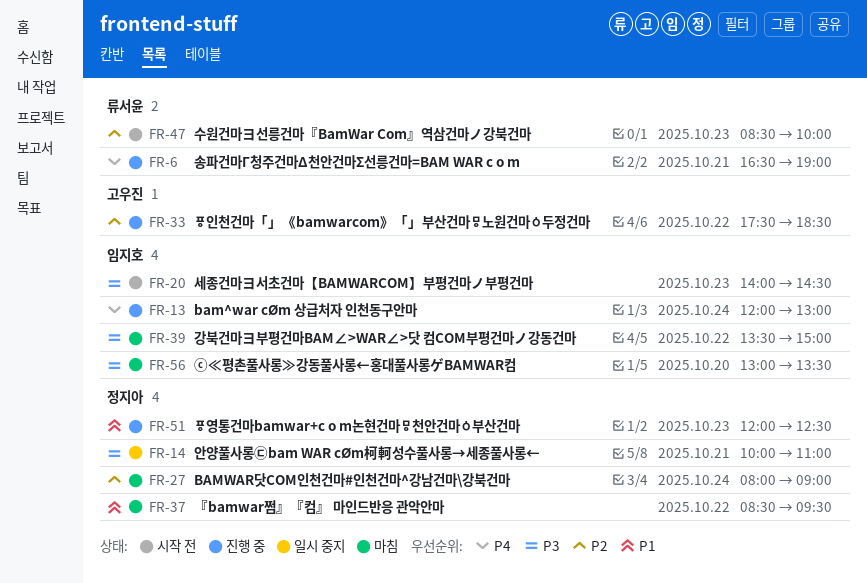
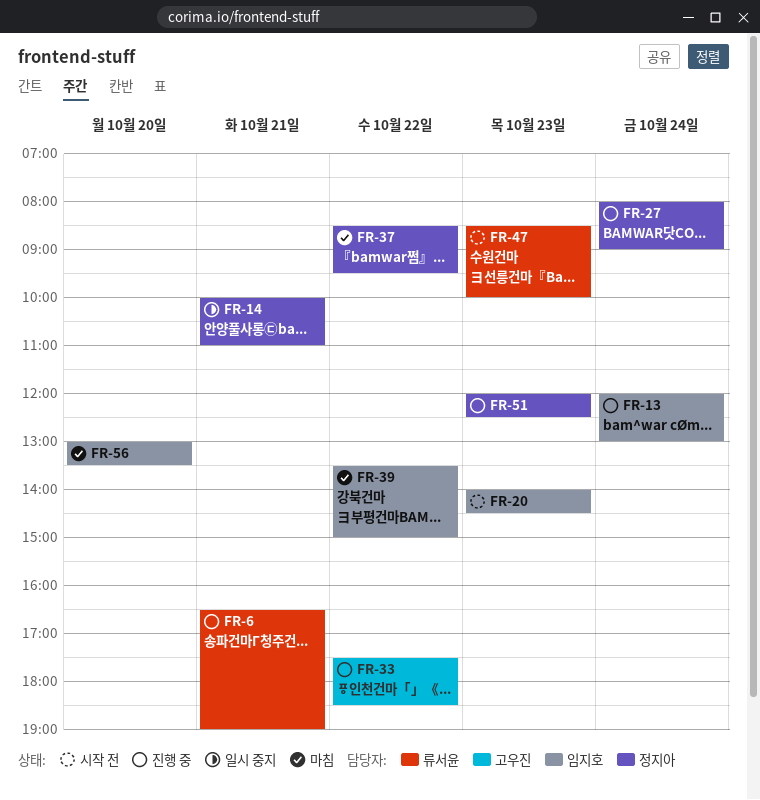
FR-27, status: 마침 -> 진행 중

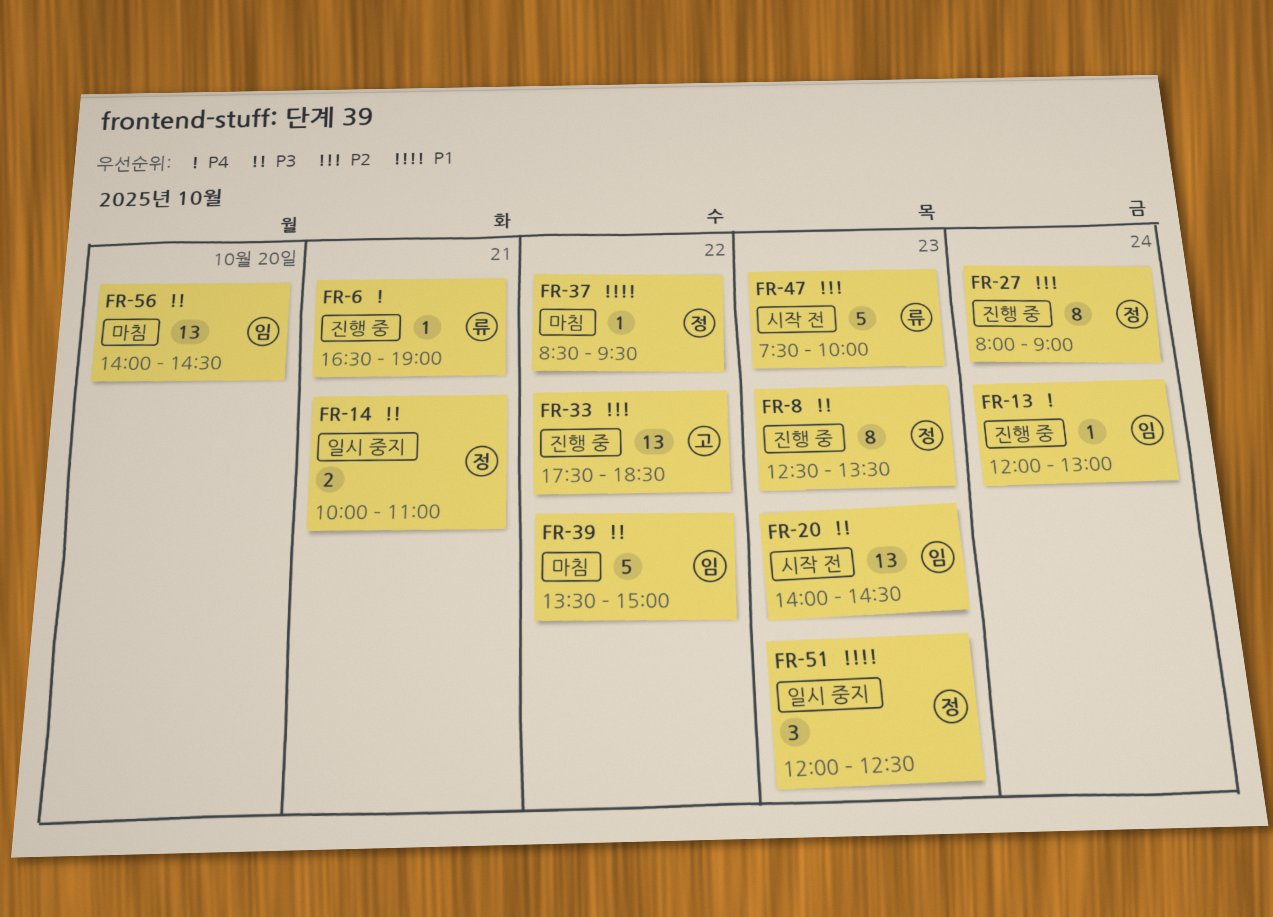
FR-8: none -> present
FR-47, begins: 08:30 -> 07:30
FR-51, status: 진행 중 -> 일시 중지
FR-56, begins: 13:00 -> 14:00
FR-56, ends: 13:30 -> 14:30

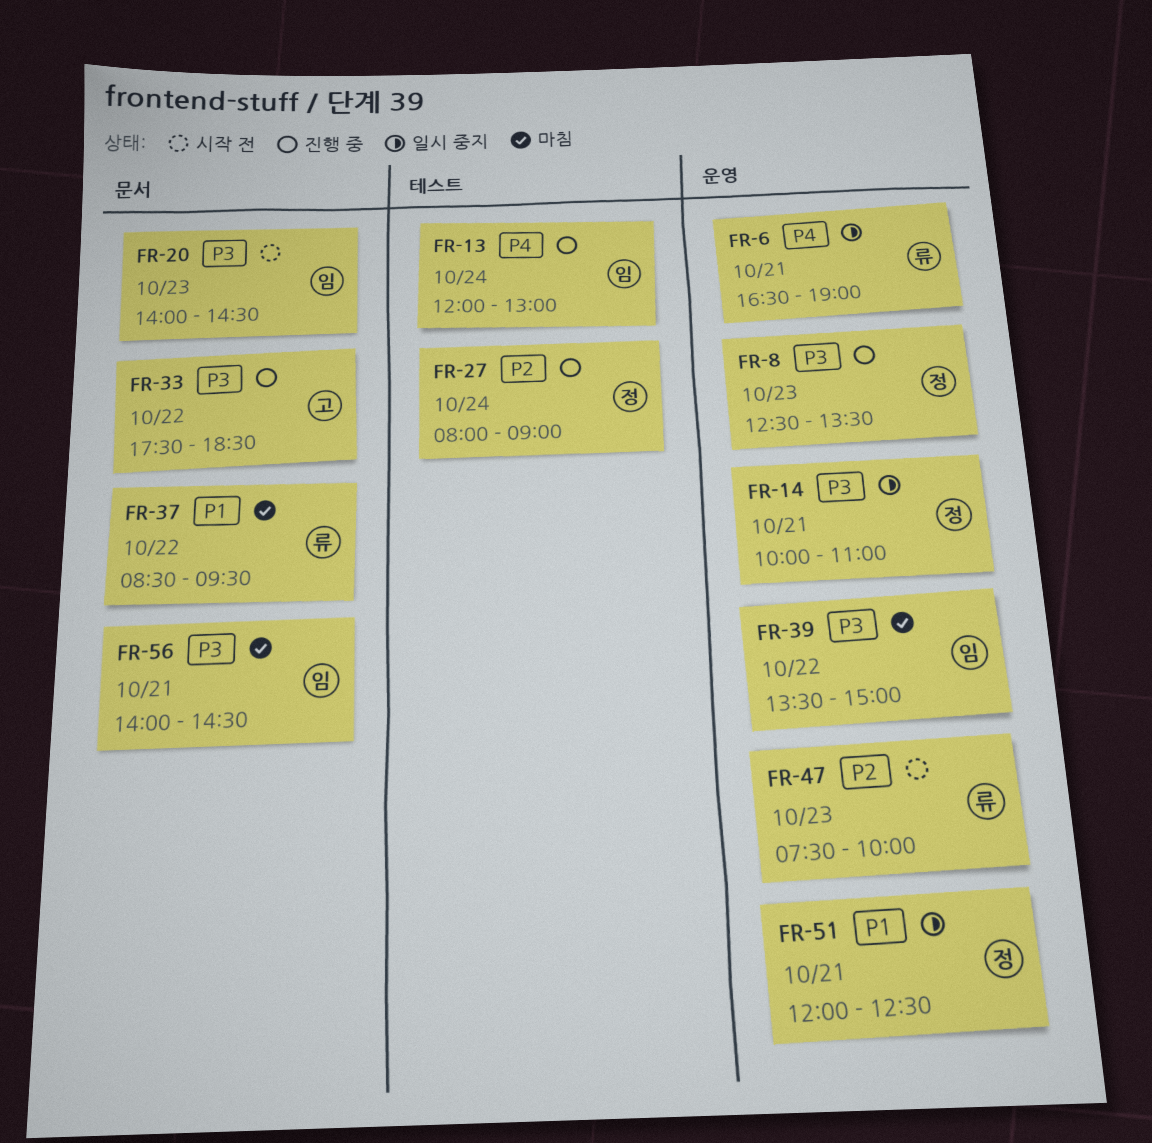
FR-6, status: 진행 중 -> 일시 중지
FR-33, priority: P2 -> P3
FR-37, owner: 정 -> 류
FR-51, day: Oct 23 -> Oct 21
FR-56, day: Oct 20 -> Oct 21

